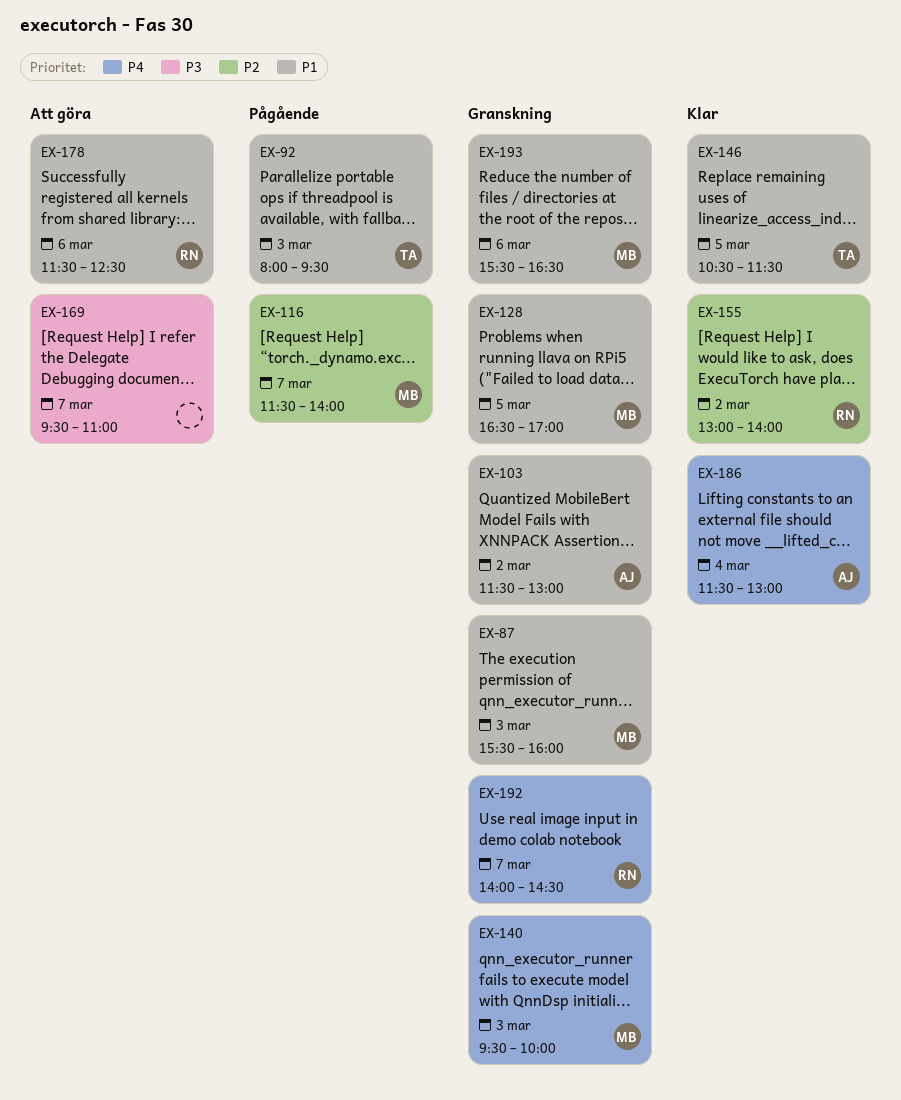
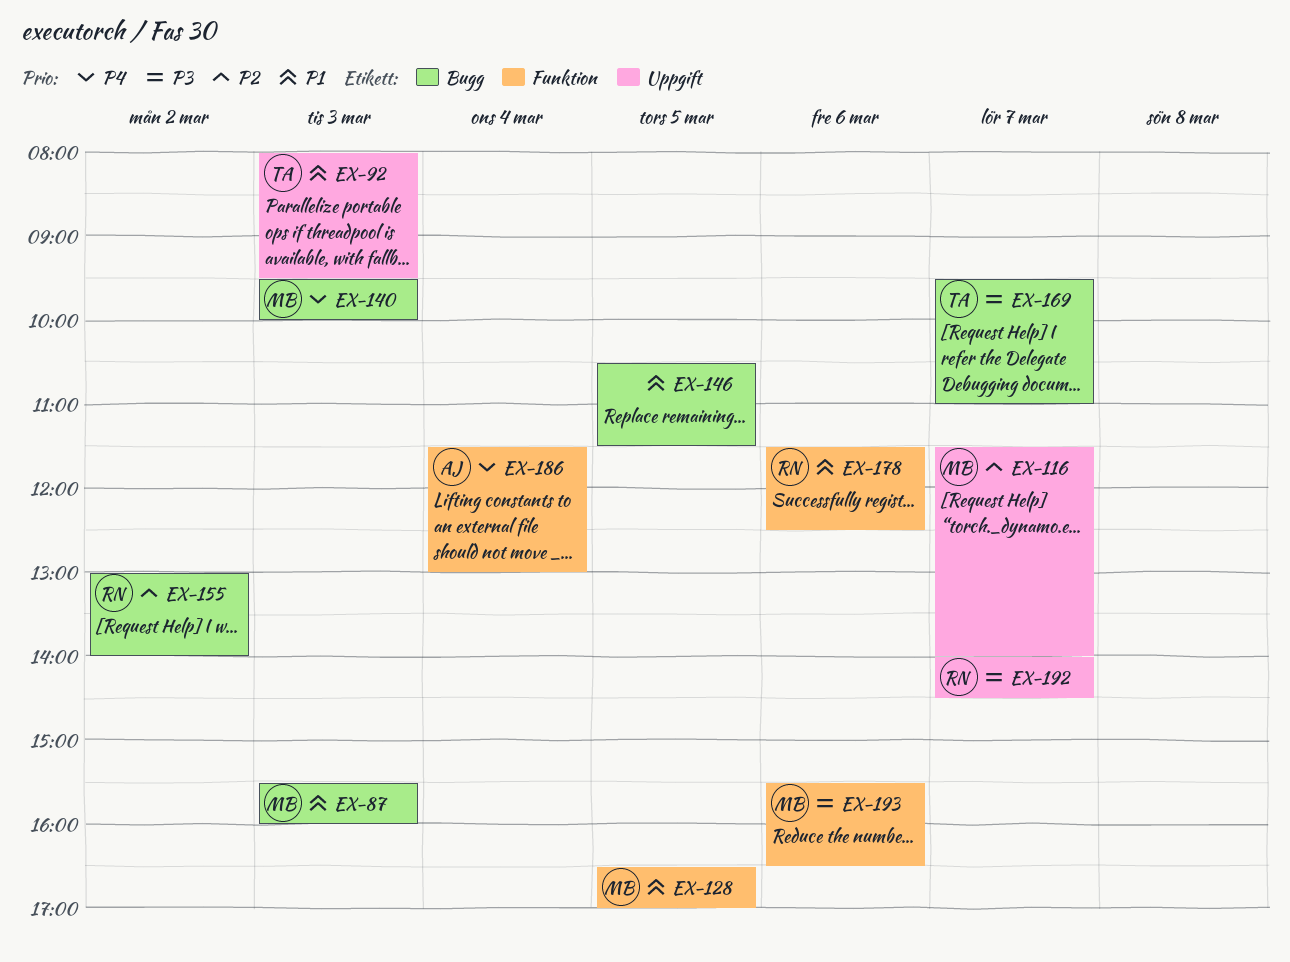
EX-103: present -> none
EX-146, owner: TA -> none
EX-169, owner: none -> TA
EX-192, priority: P4 -> P3
EX-193, priority: P1 -> P3

